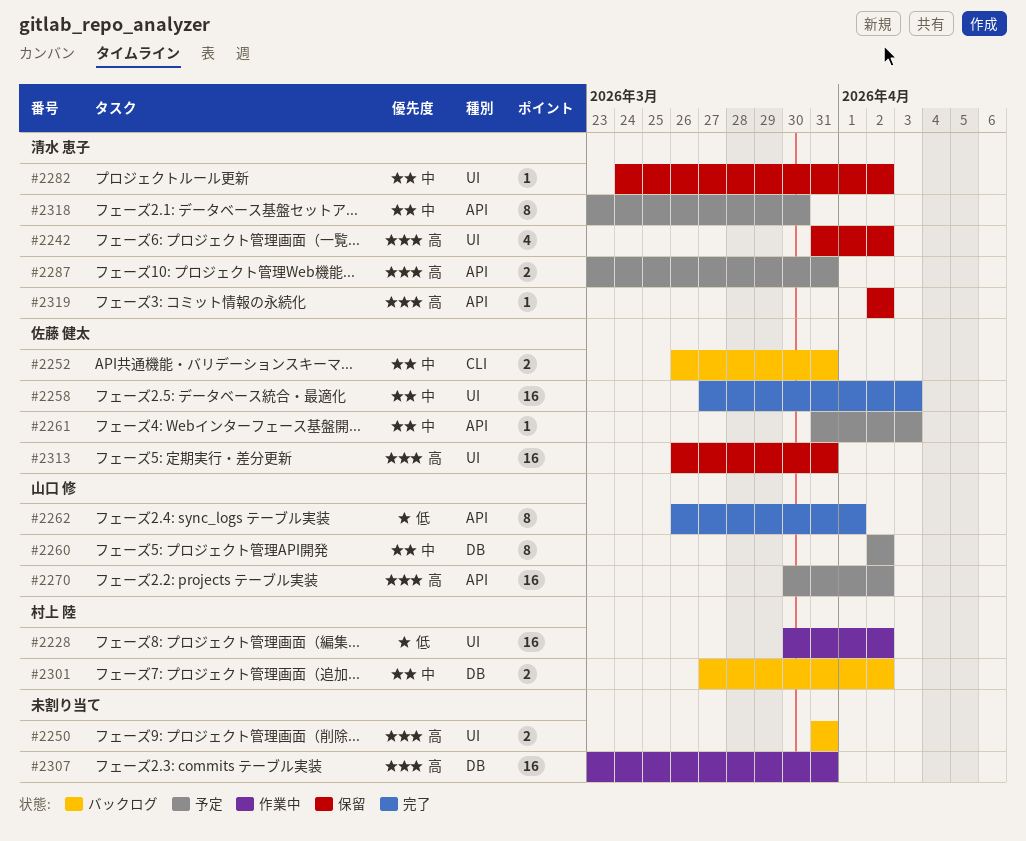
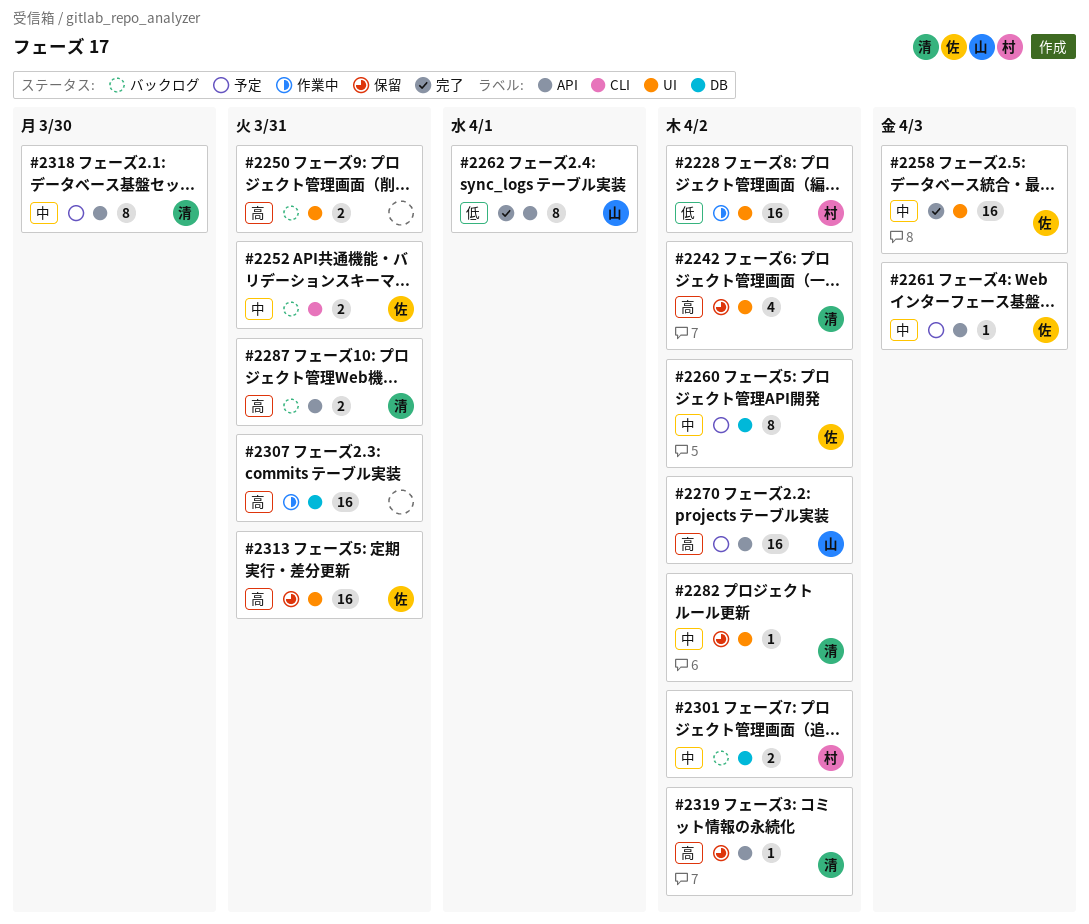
#2260, owner: 山口 修 -> 佐藤 健太
#2287, status: 予定 -> バックログ

